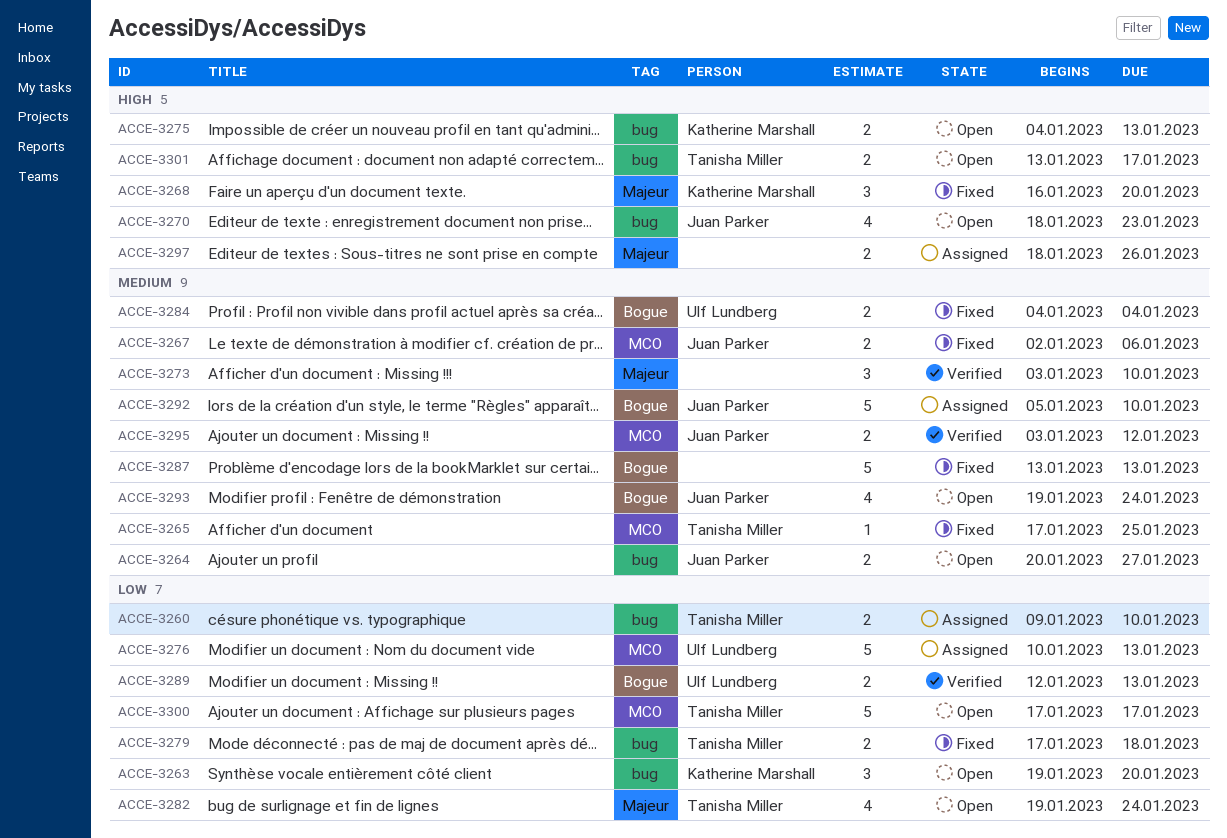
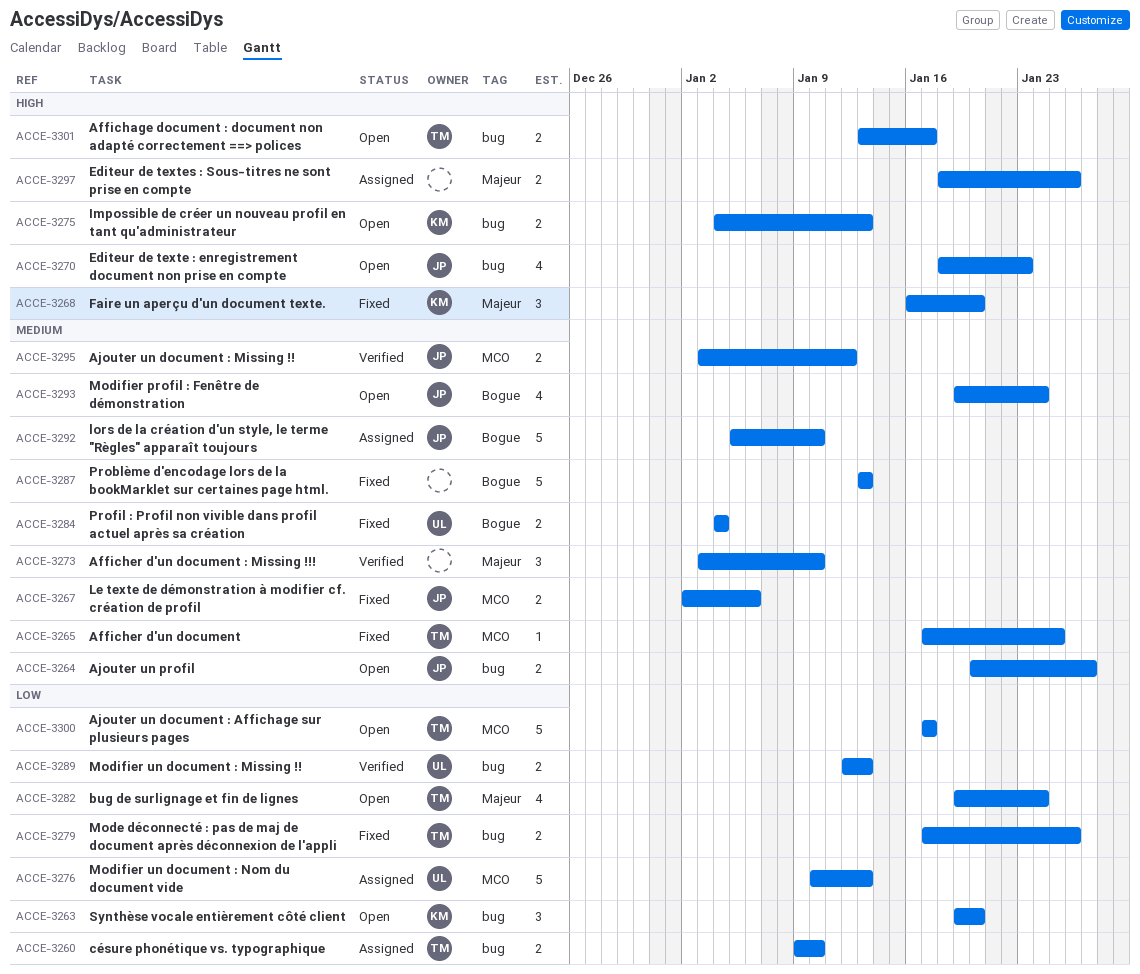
ACCE-3279, due: Jan 18 -> Jan 26
ACCE-3289, label: Bogue -> bug

